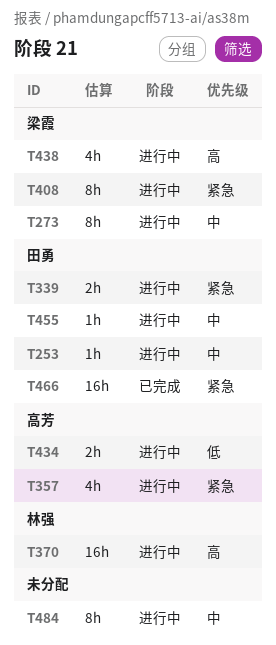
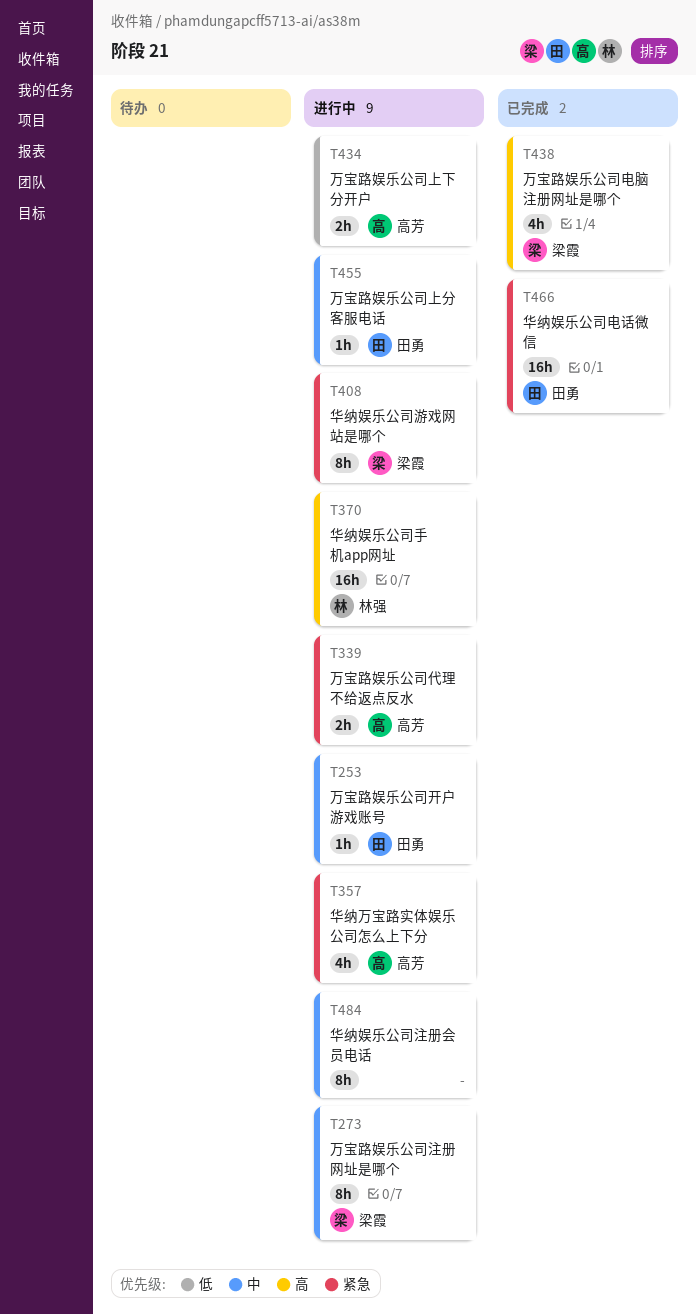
T339, owner: 田勇 -> 高芳
T438, status: 进行中 -> 已完成

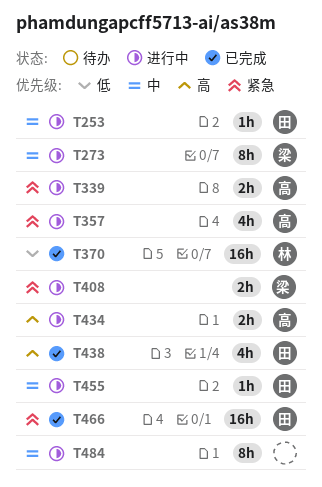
T370, status: 进行中 -> 已完成
T370, priority: 高 -> 低
T408, estimate: 8h -> 2h
T434, priority: 低 -> 高
T438, owner: 梁霞 -> 田勇

